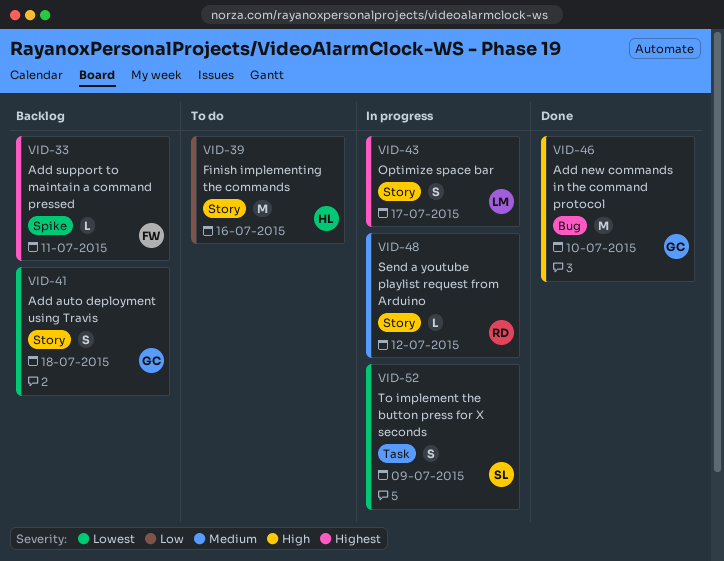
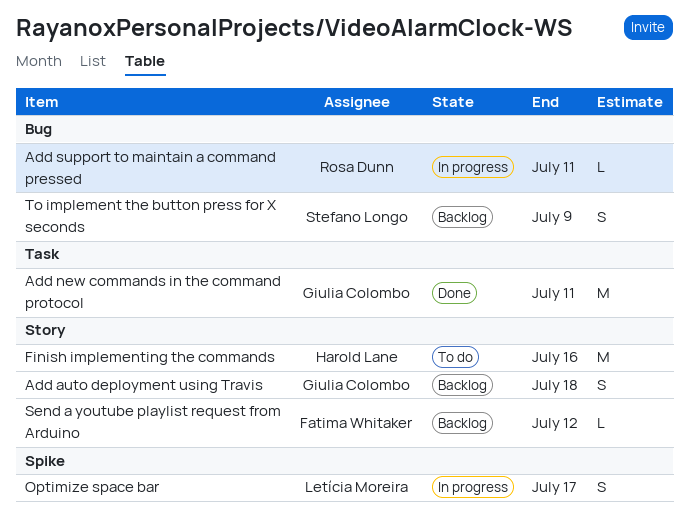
Add new commands in the command protocol, label: Bug -> Task
Add new commands in the command protocol, due: Jul 10 -> Jul 11
Add support to maintain a command pressed, status: Backlog -> In progress
Add support to maintain a command pressed, owner: Fatima Whitaker -> Rosa Dunn
Add support to maintain a command pressed, label: Spike -> Bug
Optimize space bar, label: Story -> Spike
Send a youtube playlist request from Arduino, status: In progress -> Backlog
Send a youtube playlist request from Arduino, owner: Rosa Dunn -> Fatima Whitaker
To implement the button press for X seconds, status: In progress -> Backlog
To implement the button press for X seconds, label: Task -> Bug

